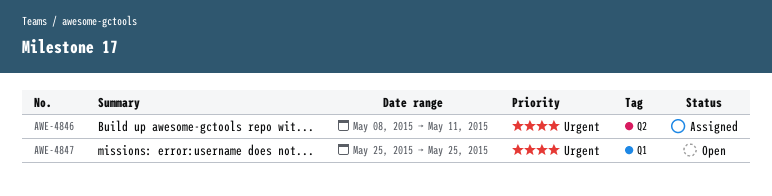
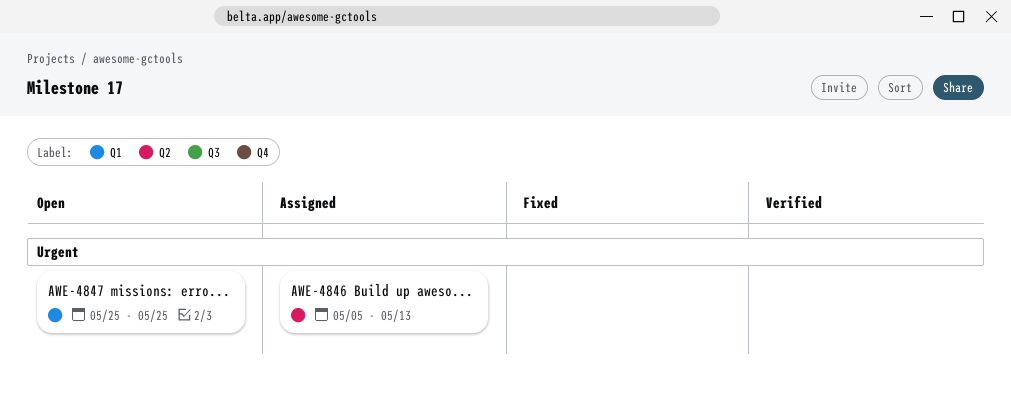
AWE-4846, start: May 8 -> May 5
AWE-4846, due: May 11 -> May 13

